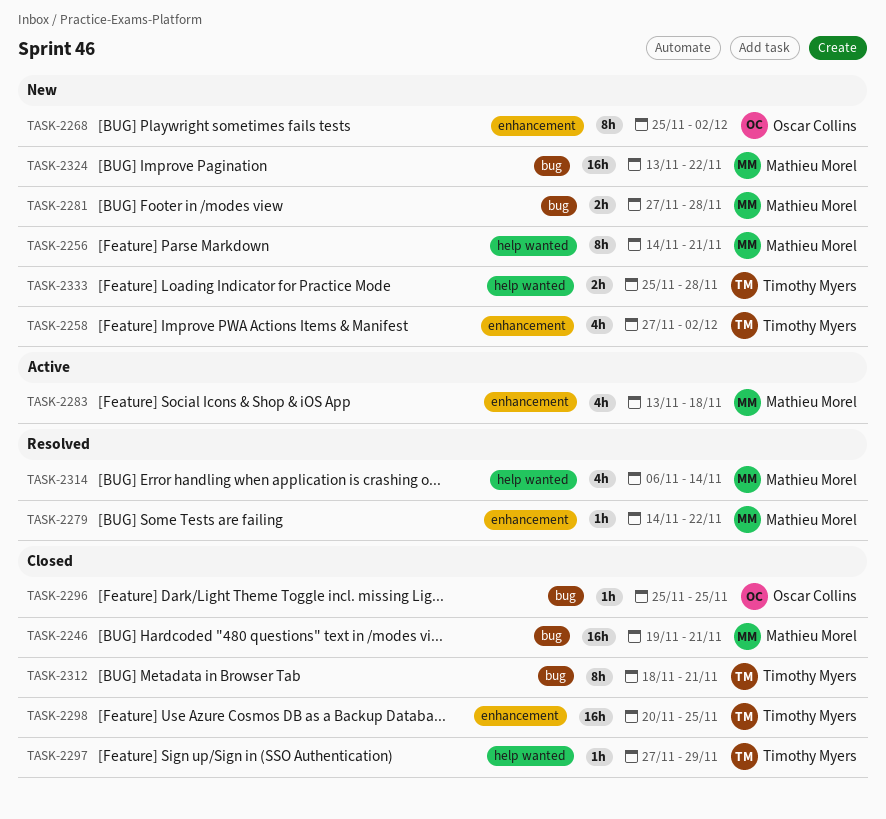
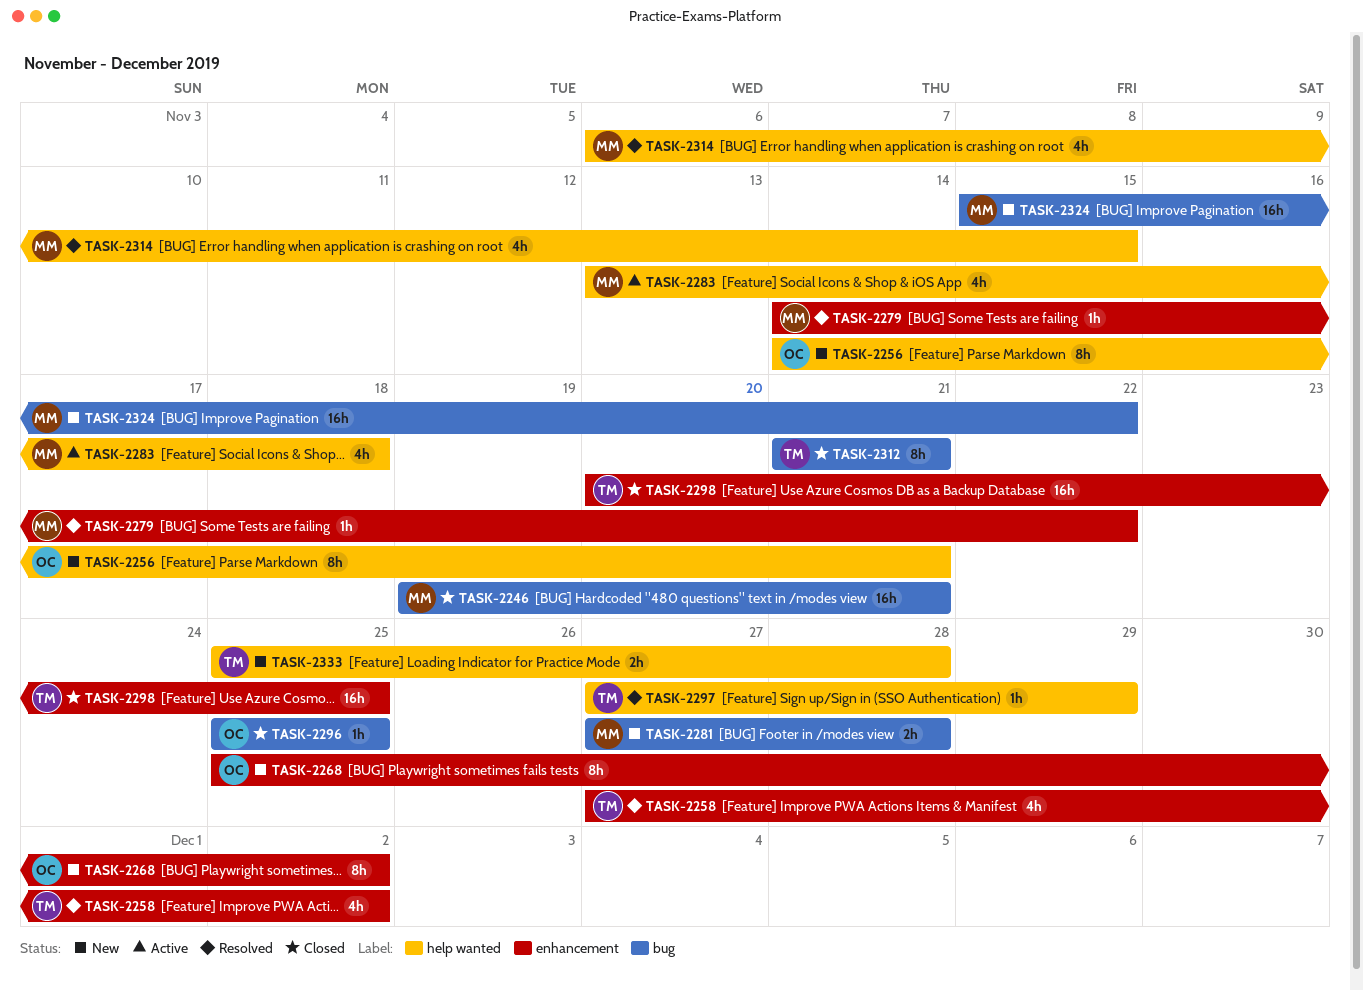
TASK-2256, owner: Mathieu Morel -> Oscar Collins
TASK-2258, status: New -> Resolved
TASK-2283, label: enhancement -> help wanted
TASK-2297, status: Closed -> Resolved
TASK-2312, start: Nov 18 -> Nov 21
TASK-2314, due: Nov 14 -> Nov 15
TASK-2324, start: Nov 13 -> Nov 15

